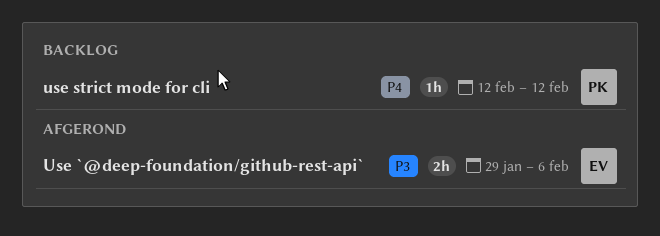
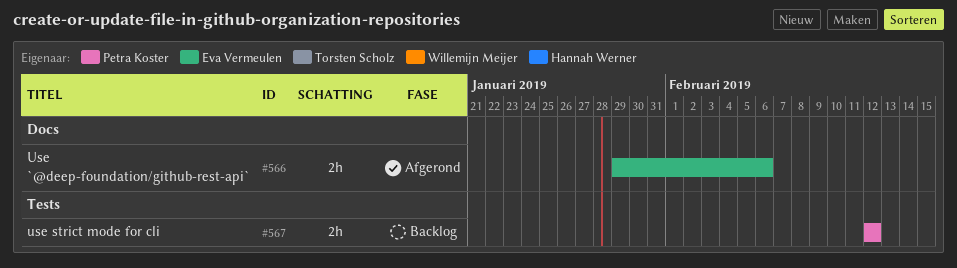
use strict mode for cli, estimate: 1h -> 2h

